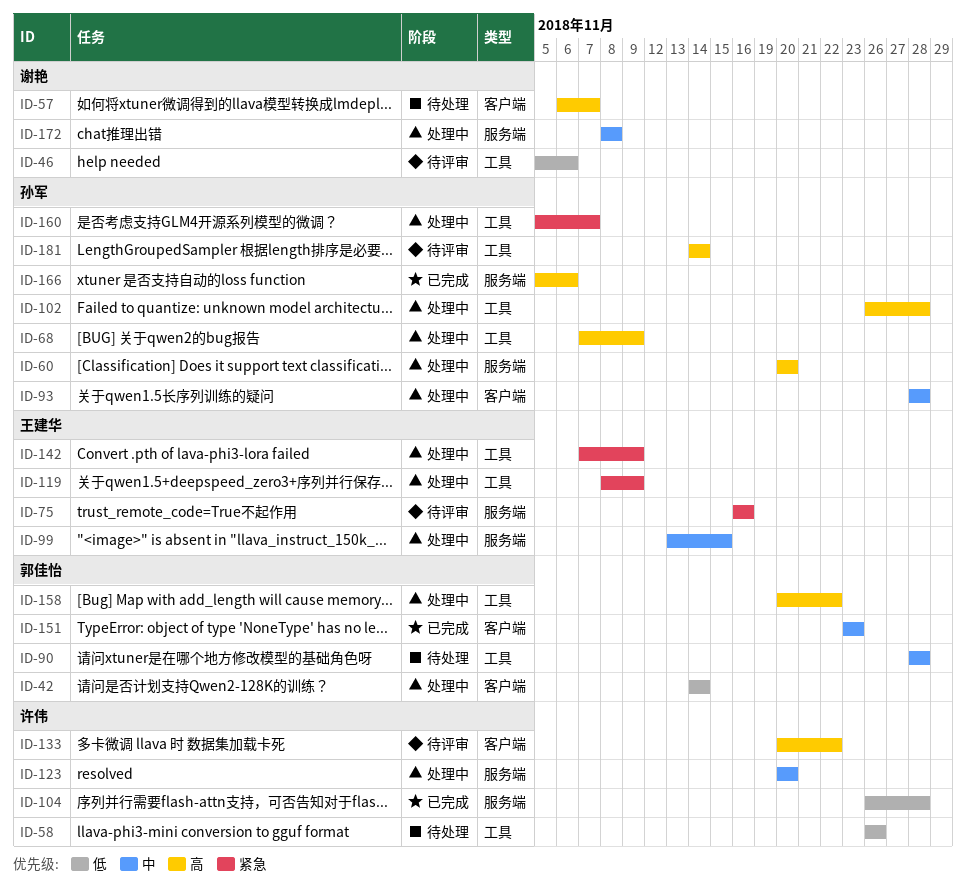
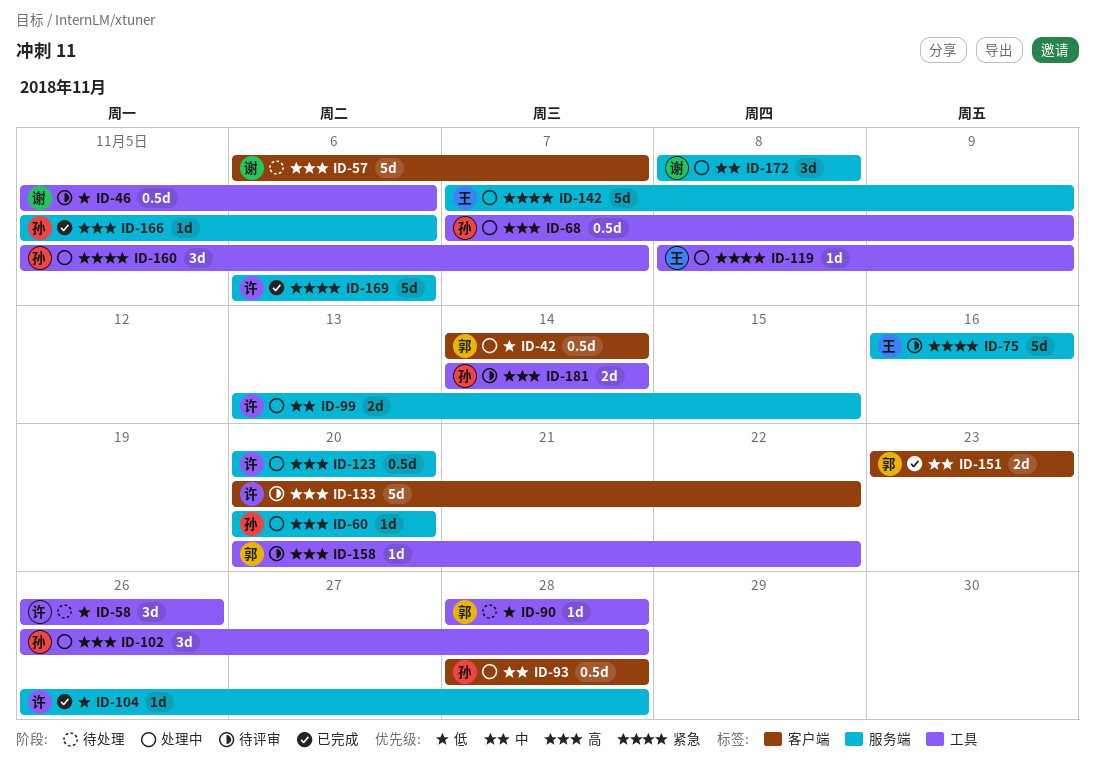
ID-90, priority: 中 -> 低
ID-99, owner: 王建华 -> 许伟
ID-123, priority: 中 -> 高
ID-142, label: 工具 -> 服务端
ID-158, status: 处理中 -> 待评审
ID-169: none -> present

